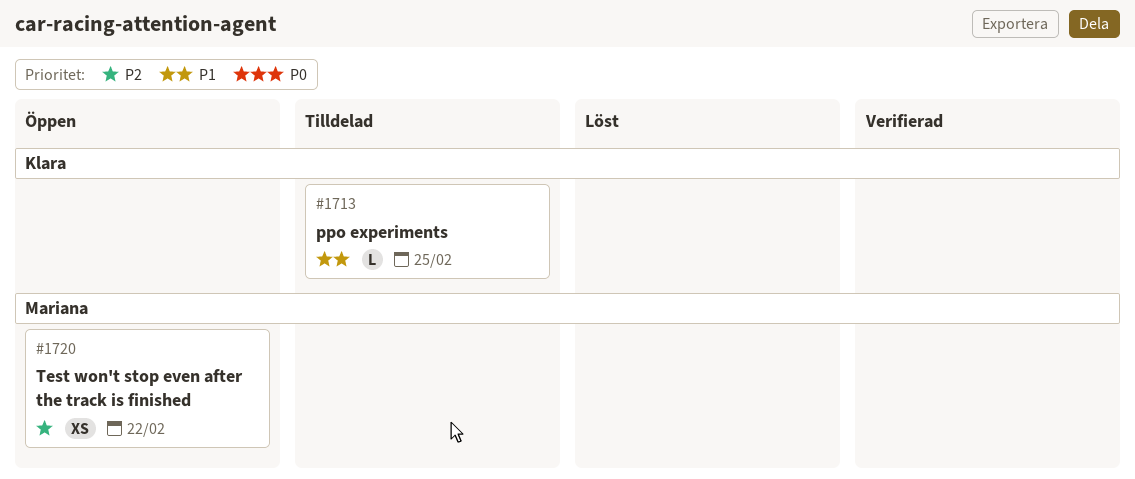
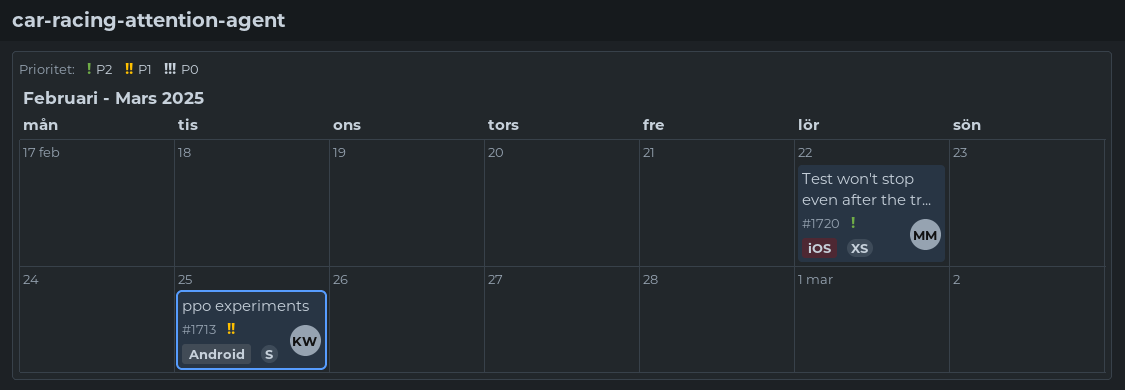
#1713, estimate: L -> S

